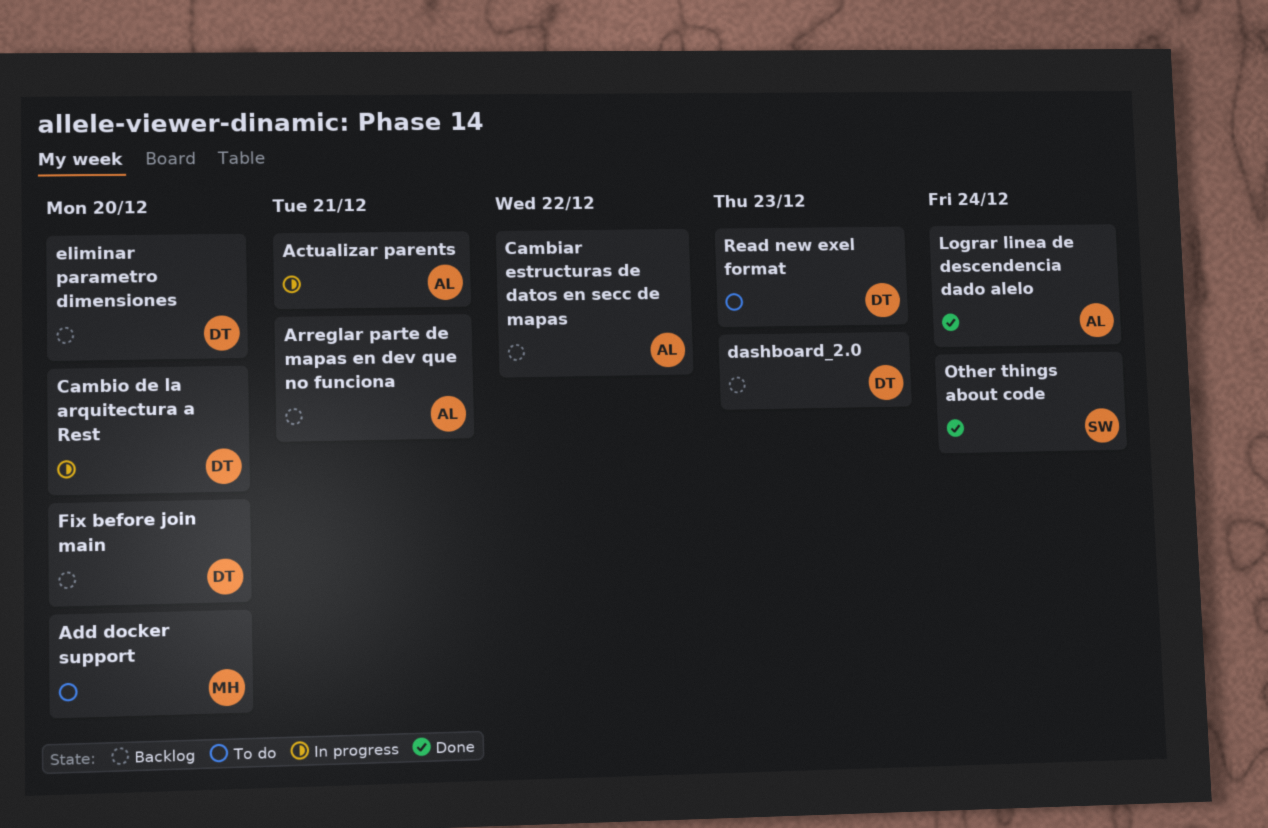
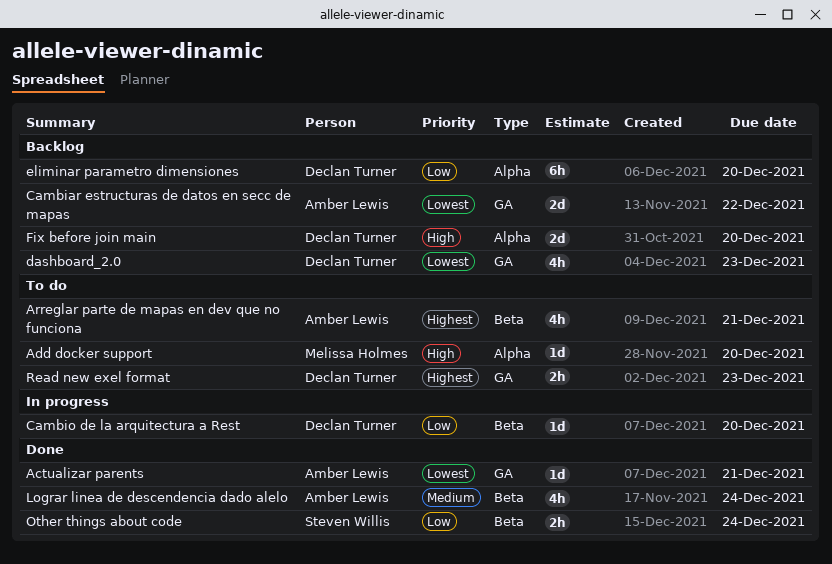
Actualizar parents, status: In progress -> Done
Arreglar parte de mapas en dev que no funciona, status: Backlog -> To do

